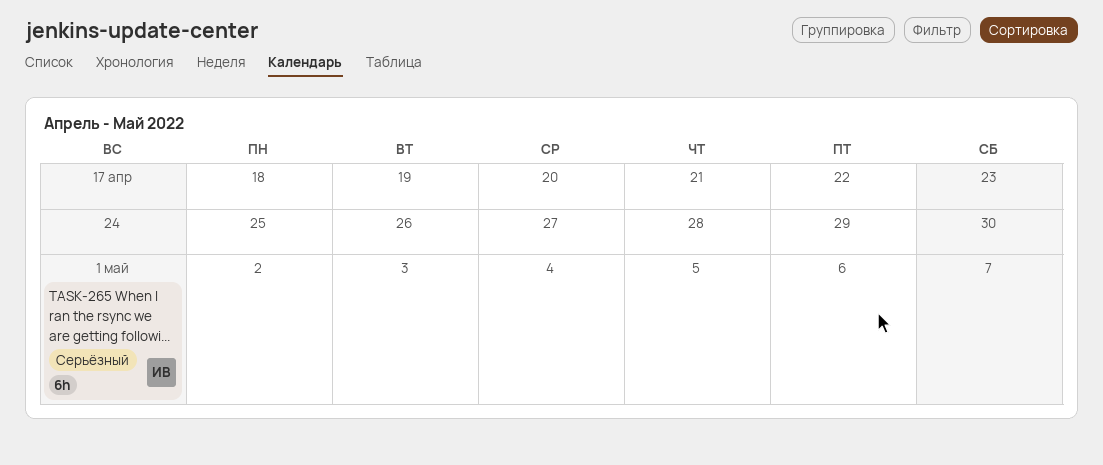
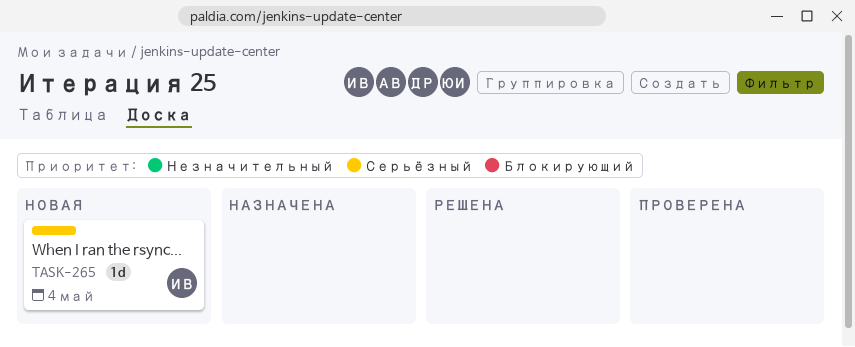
TASK-265, estimate: 6h -> 1d
TASK-265, due: May 1 -> May 4

